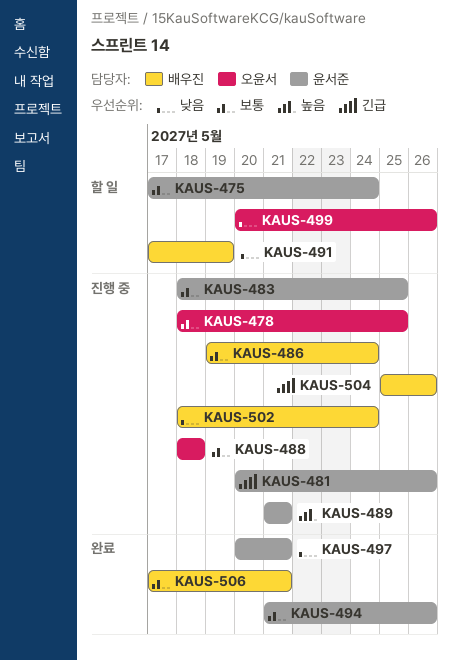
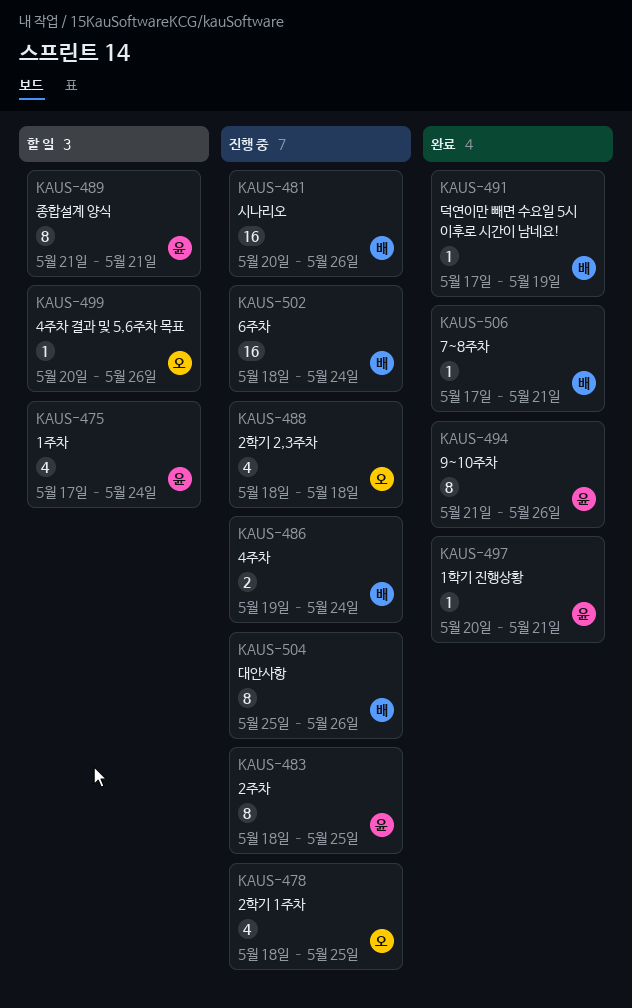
KAUS-481, owner: 윤서준 -> 배우진
KAUS-489, status: 진행 중 -> 할 일
KAUS-491, status: 할 일 -> 완료

